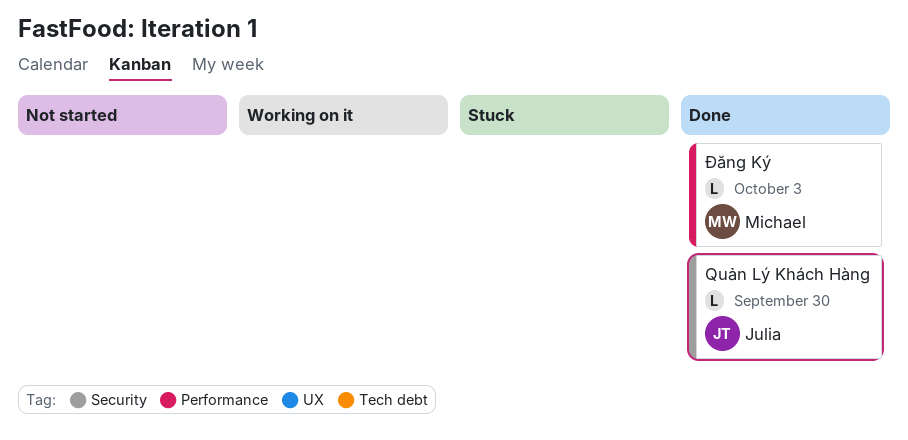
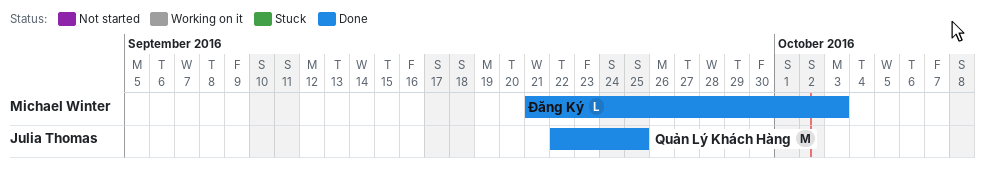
Quản Lý Khách Hàng, estimate: L -> M
Quản Lý Khách Hàng, due: Sep 30 -> Sep 25

